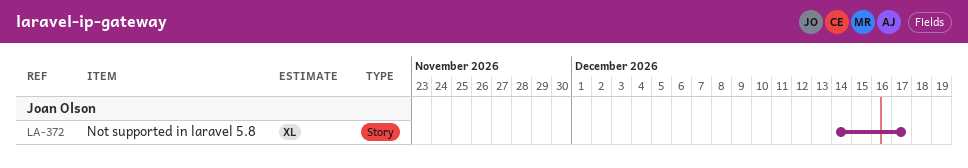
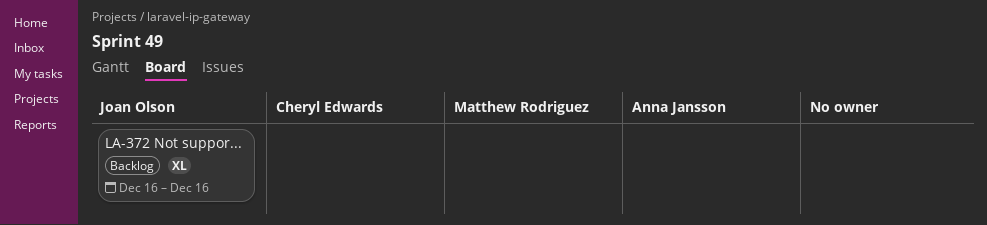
LA-372, start: Dec 14 -> Dec 16
LA-372, due: Dec 17 -> Dec 16

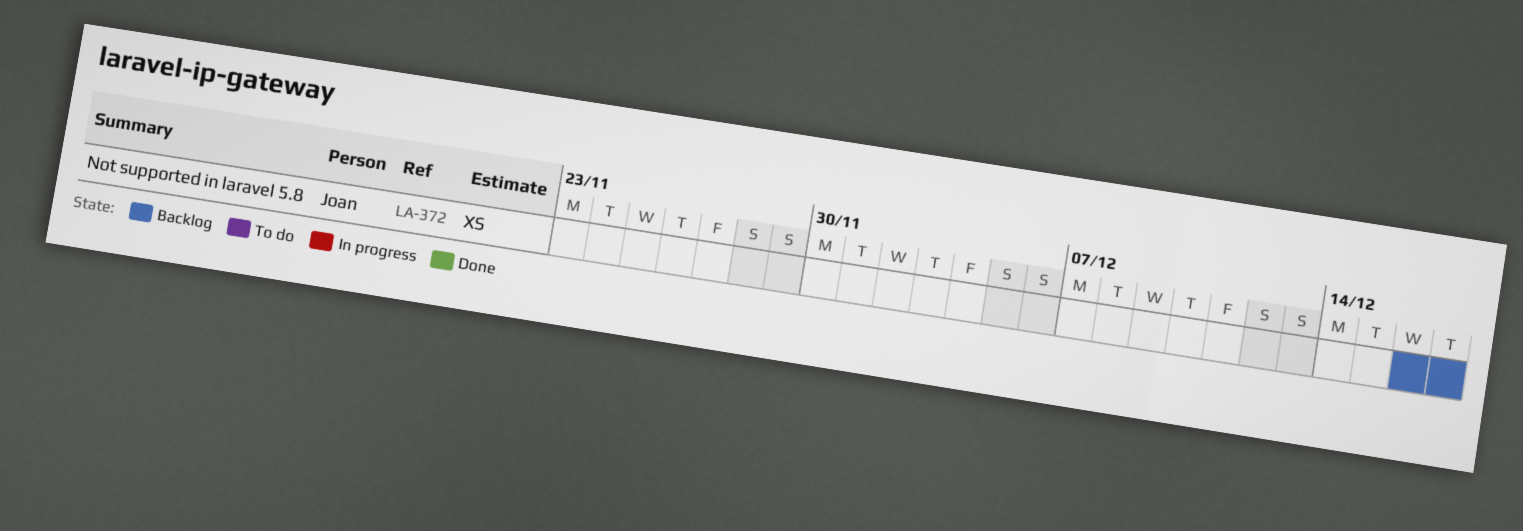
LA-372, estimate: XL -> XS
LA-372, due: Dec 16 -> Dec 17

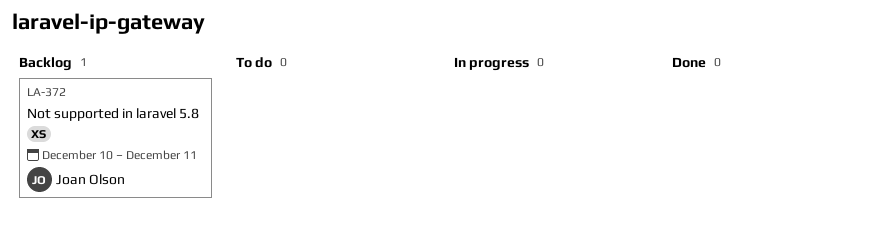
LA-372, start: Dec 16 -> Dec 10
LA-372, due: Dec 17 -> Dec 11

